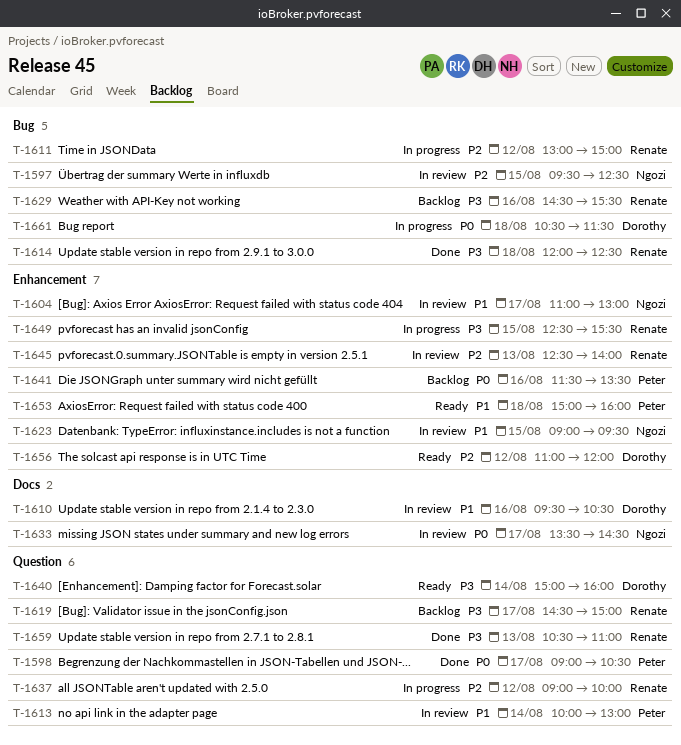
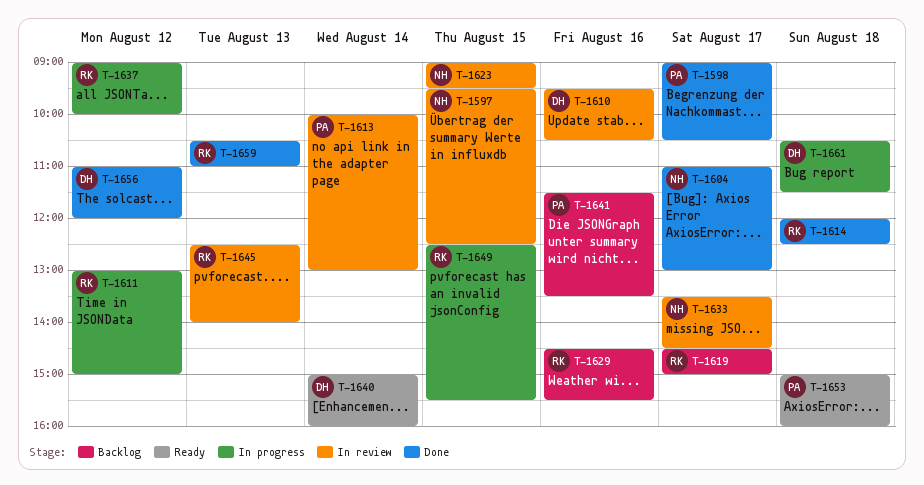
T-1604, status: In review -> Done
T-1656, status: Ready -> Done

